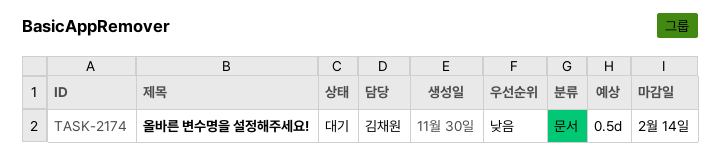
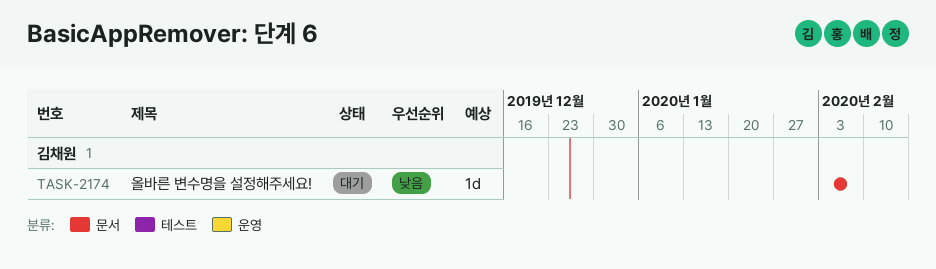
TASK-2174, estimate: 0.5d -> 1d
TASK-2174, due: Feb 14 -> Feb 7

